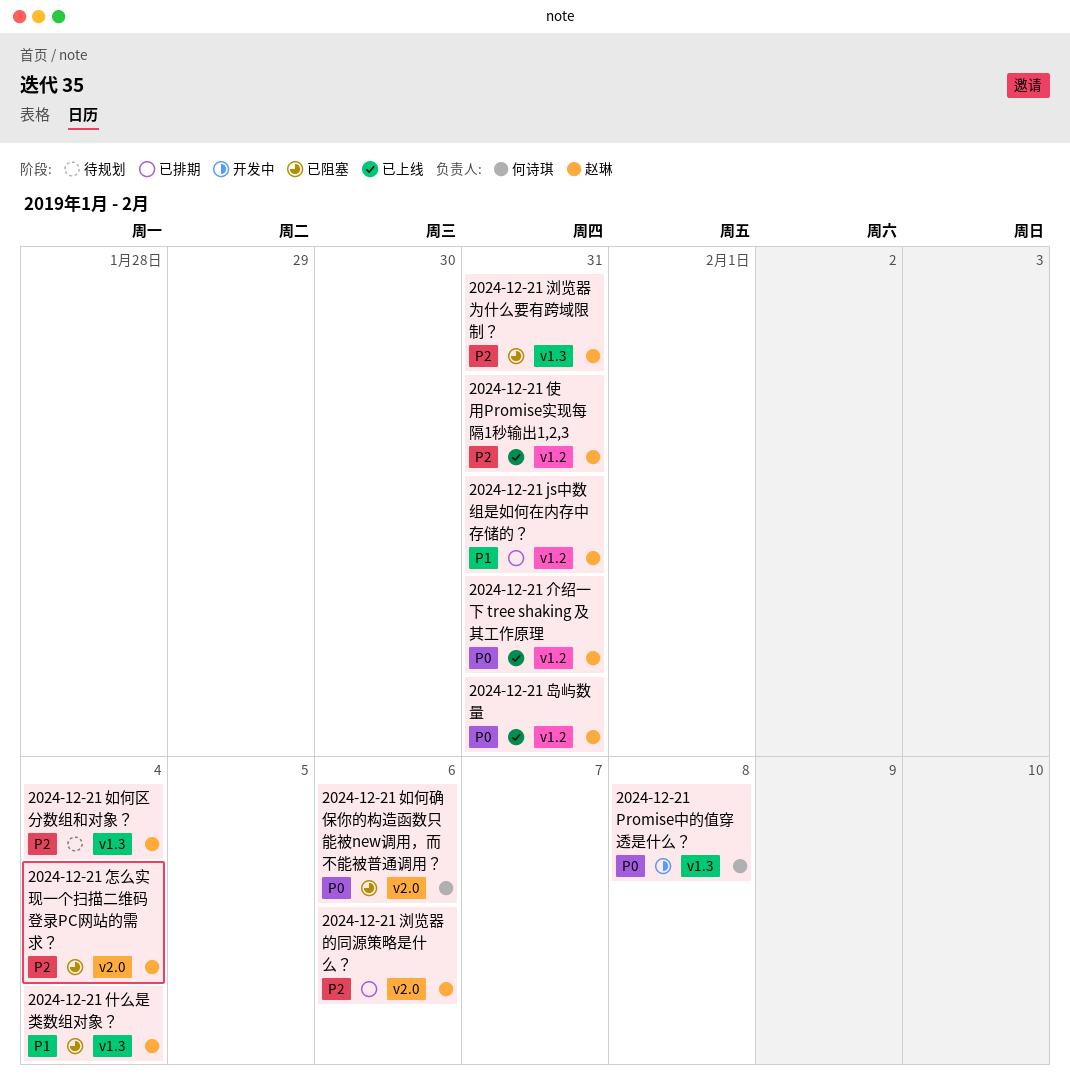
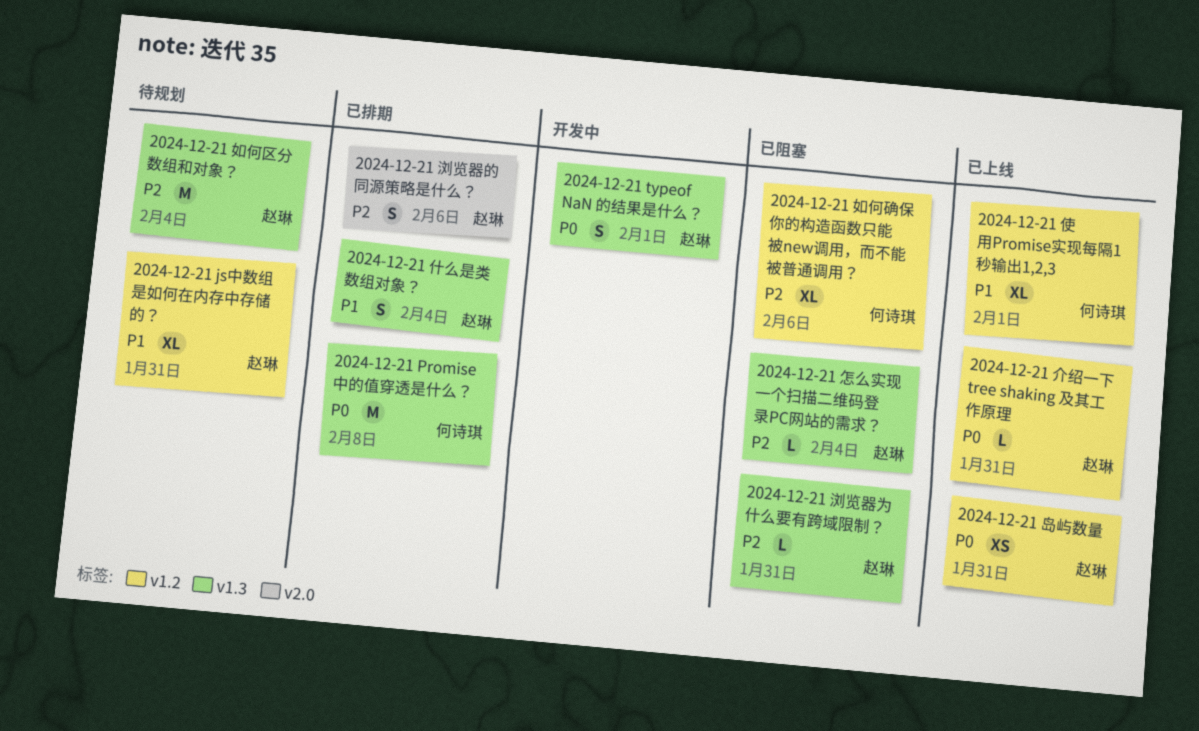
2024-12-21 js中数组是如何在内存中存储的？, status: 已排期 -> 待规划
2024-12-21 Promise中的值穿透是什么？, status: 开发中 -> 已排期
2024-12-21 typeof NaN 的结果是什么？: none -> present
2024-12-21 什么是类数组对象？, status: 已阻塞 -> 已排期
2024-12-21 使用Promise实现每隔1秒输出1,2,3, owner: 赵琳 -> 何诗琪
2024-12-21 使用Promise实现每隔1秒输出1,2,3, priority: P2 -> P1
2024-12-21 使用Promise实现每隔1秒输出1,2,3, due: Jan 31 -> Feb 1
2024-12-21 如何确保你的构造函数只能被new调用，而不能被普通调用？, priority: P0 -> P2
2024-12-21 如何确保你的构造函数只能被new调用，而不能被普通调用？, label: v2.0 -> v1.2
2024-12-21 怎么实现一个扫描二维码登录PC网站的需求？, label: v2.0 -> v1.3

